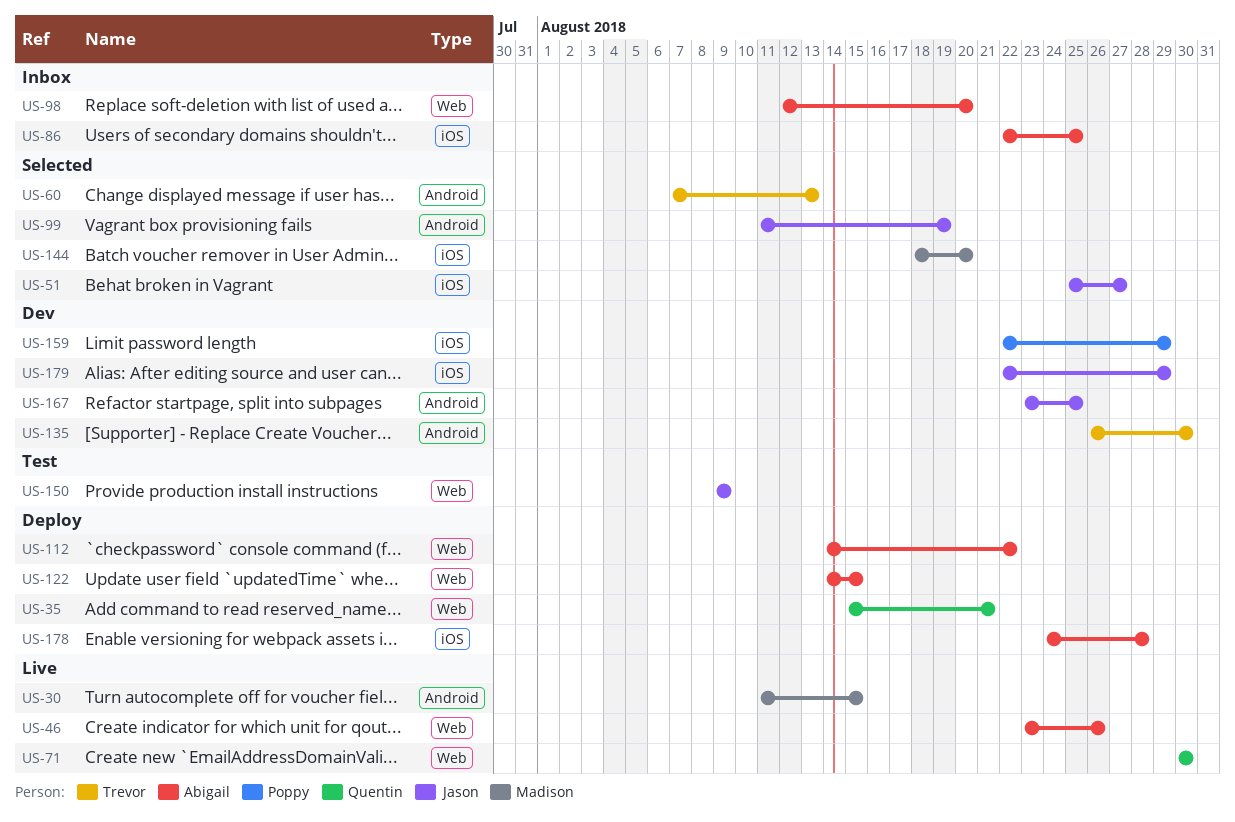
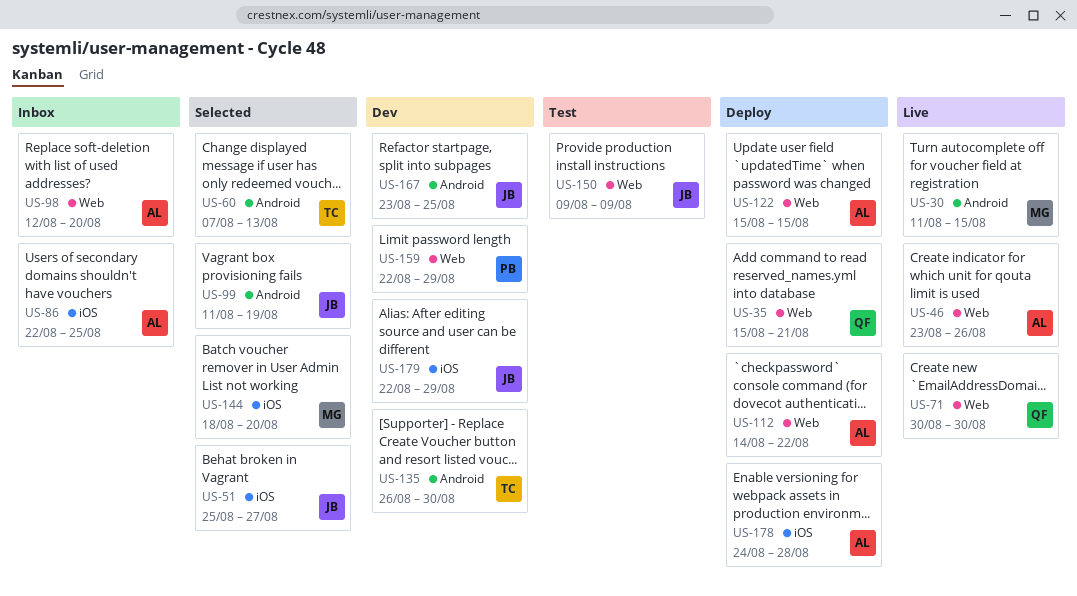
US-122, start: Aug 14 -> Aug 15
US-159, label: iOS -> Web

